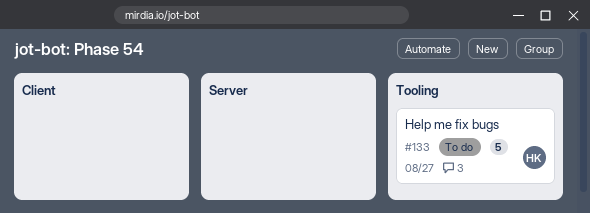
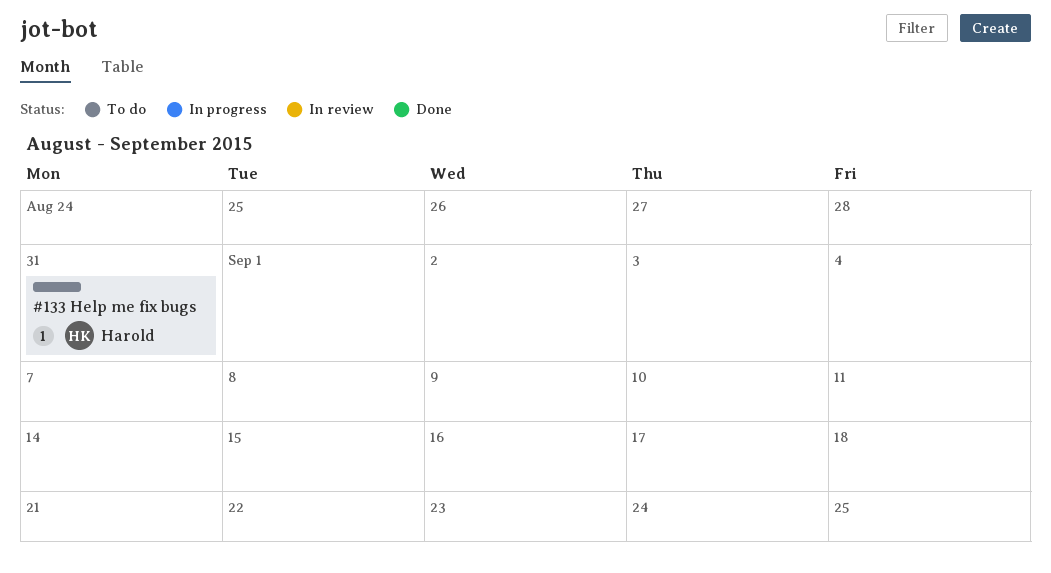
#133, estimate: 5 -> 1
#133, due: Aug 27 -> Aug 31

